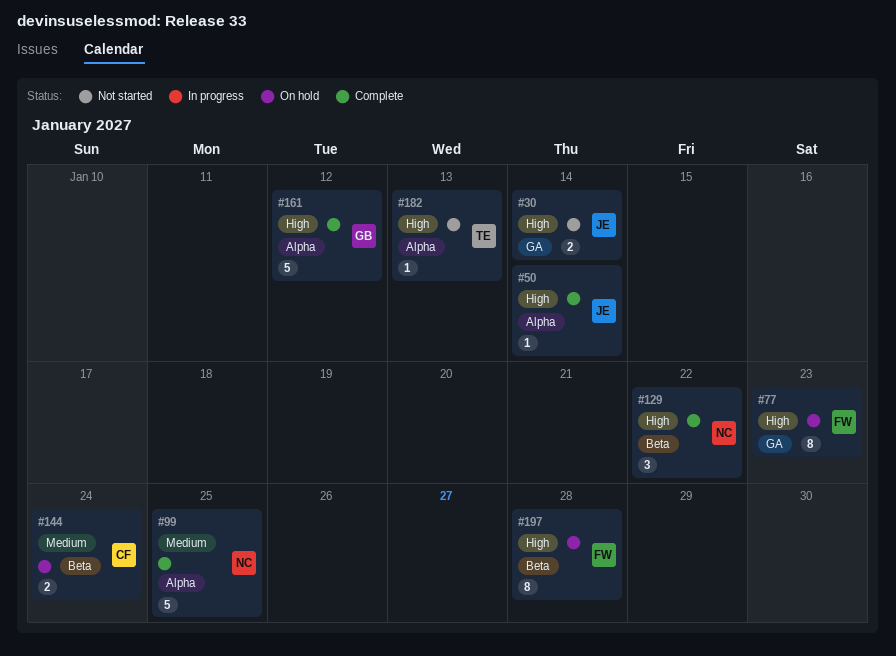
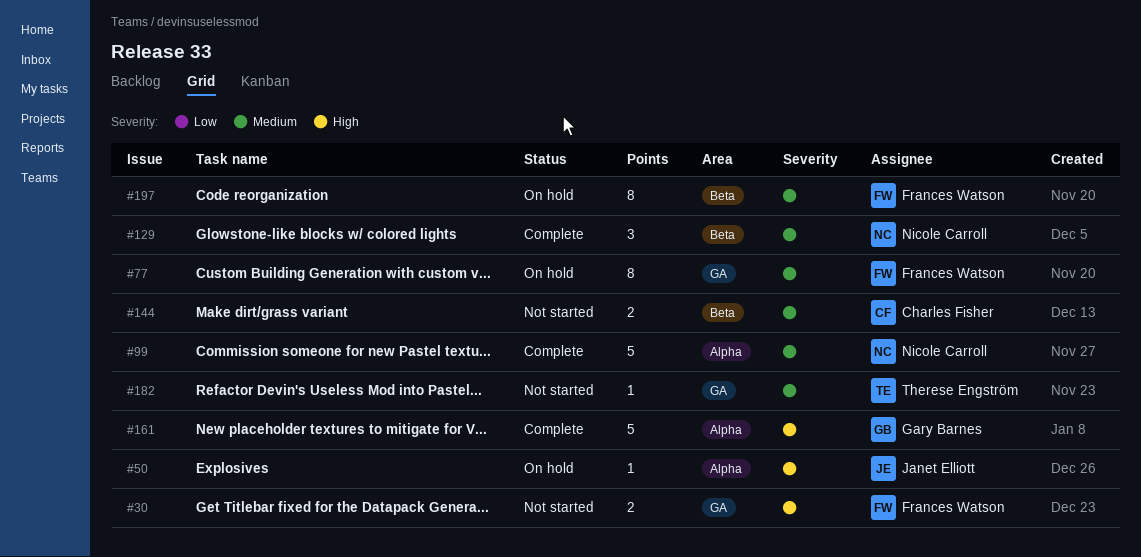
#30, owner: Janet Elliott -> Frances Watson
#50, status: Complete -> On hold
#77, priority: High -> Medium
#129, priority: High -> Medium
#144, status: On hold -> Not started
#182, priority: High -> Medium
#182, label: Alpha -> GA
#197, priority: High -> Medium

